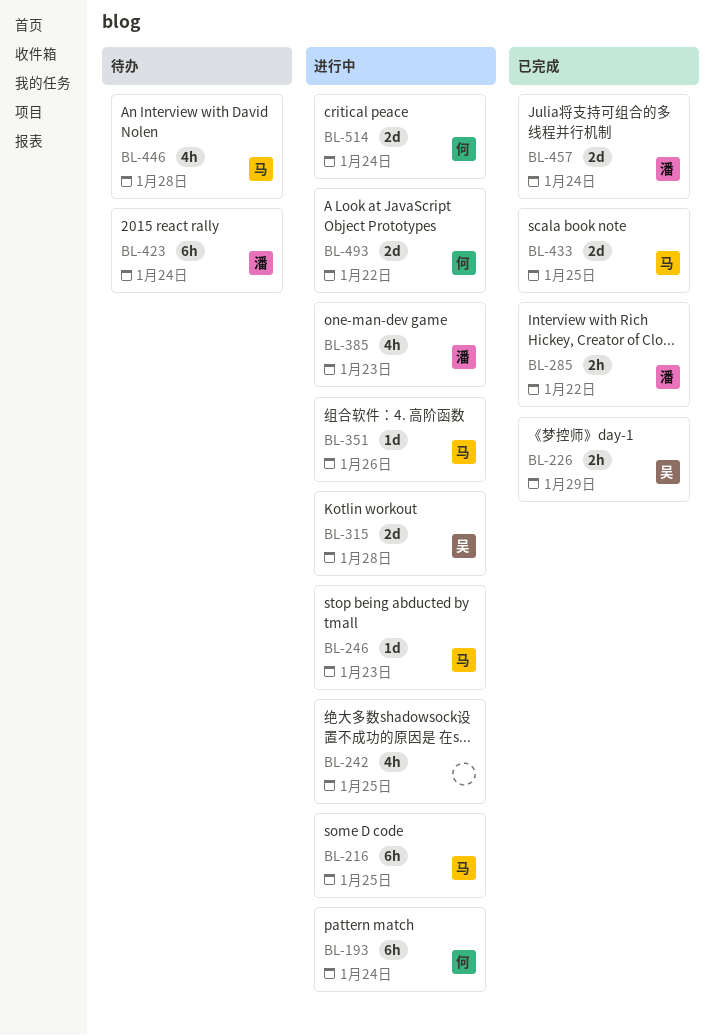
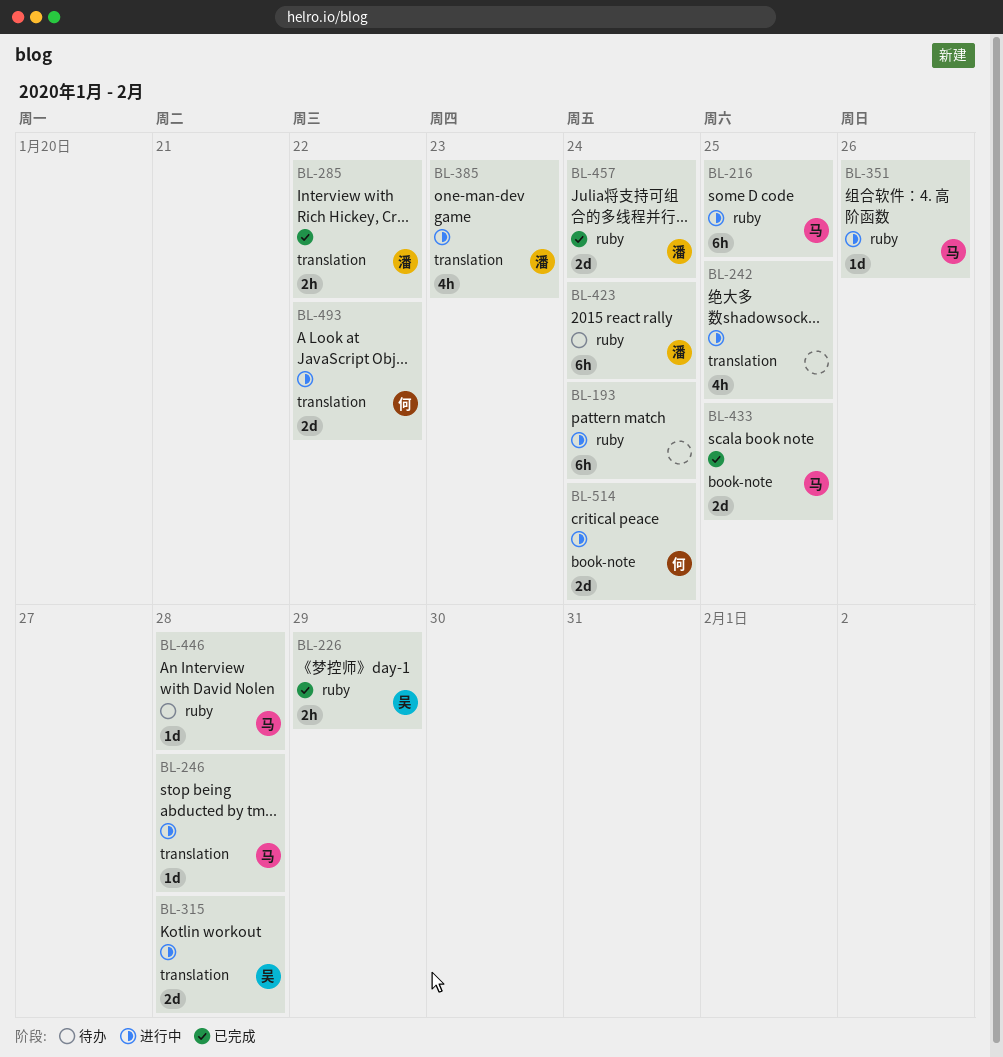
BL-193, owner: 何 -> none
BL-246, due: Jan 23 -> Jan 28
BL-446, estimate: 4h -> 1d

